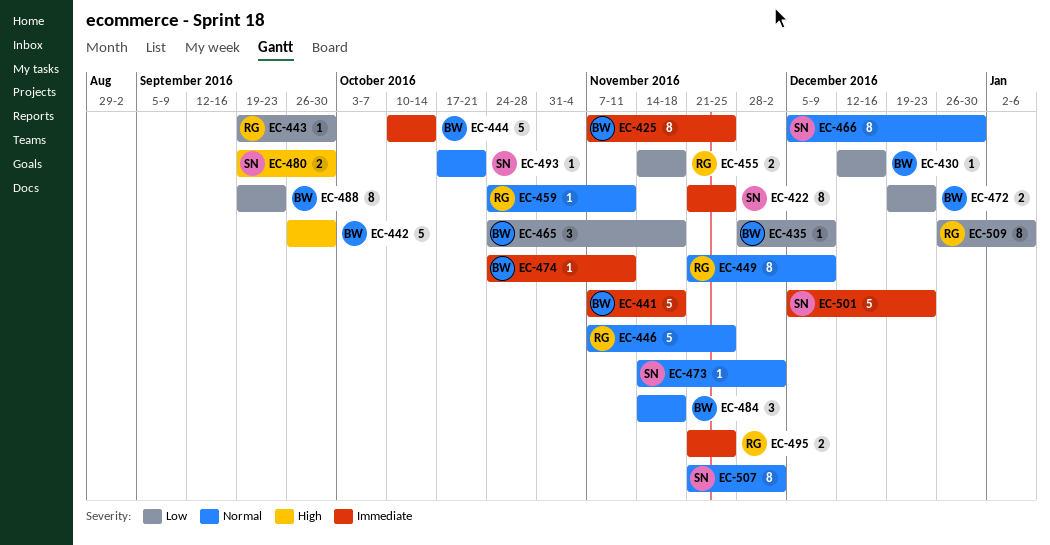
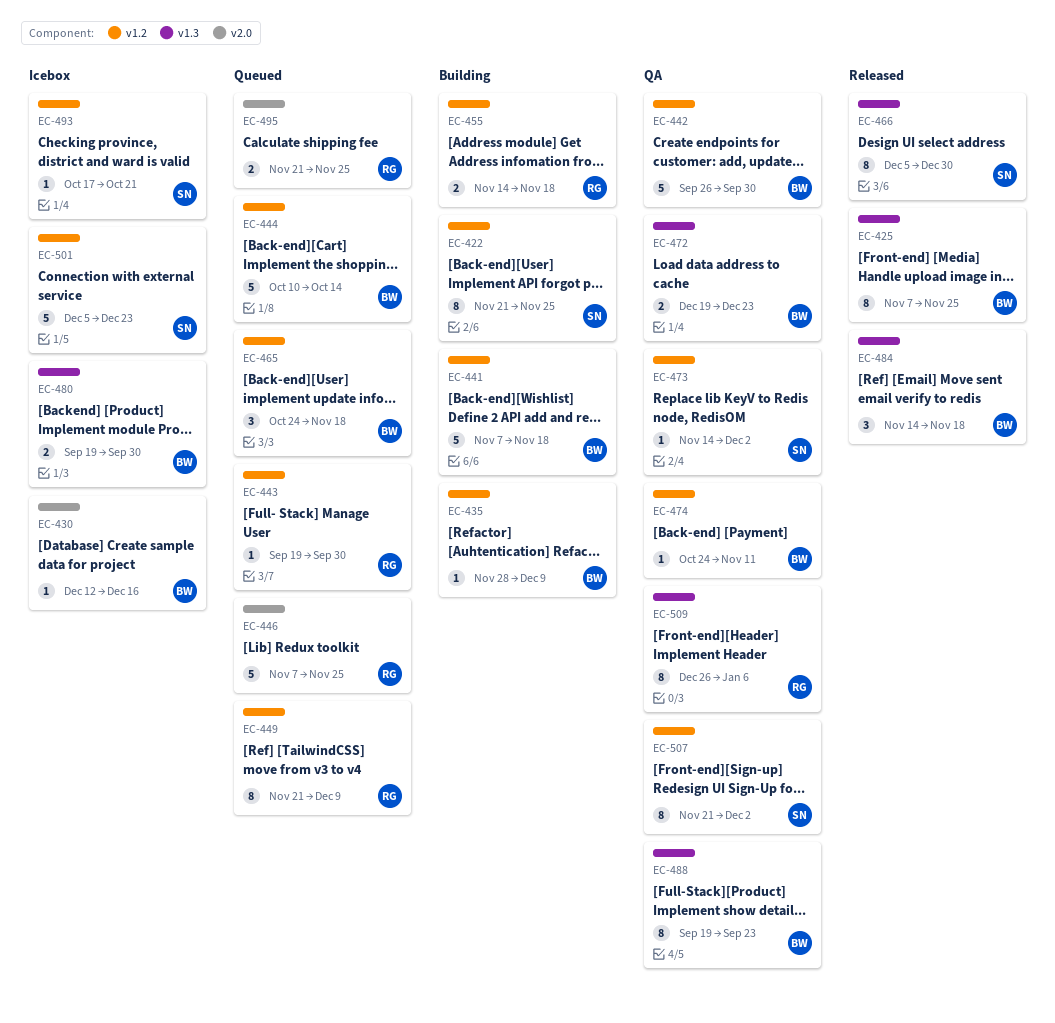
EC-459: present -> none
EC-480, owner: SN -> BW

